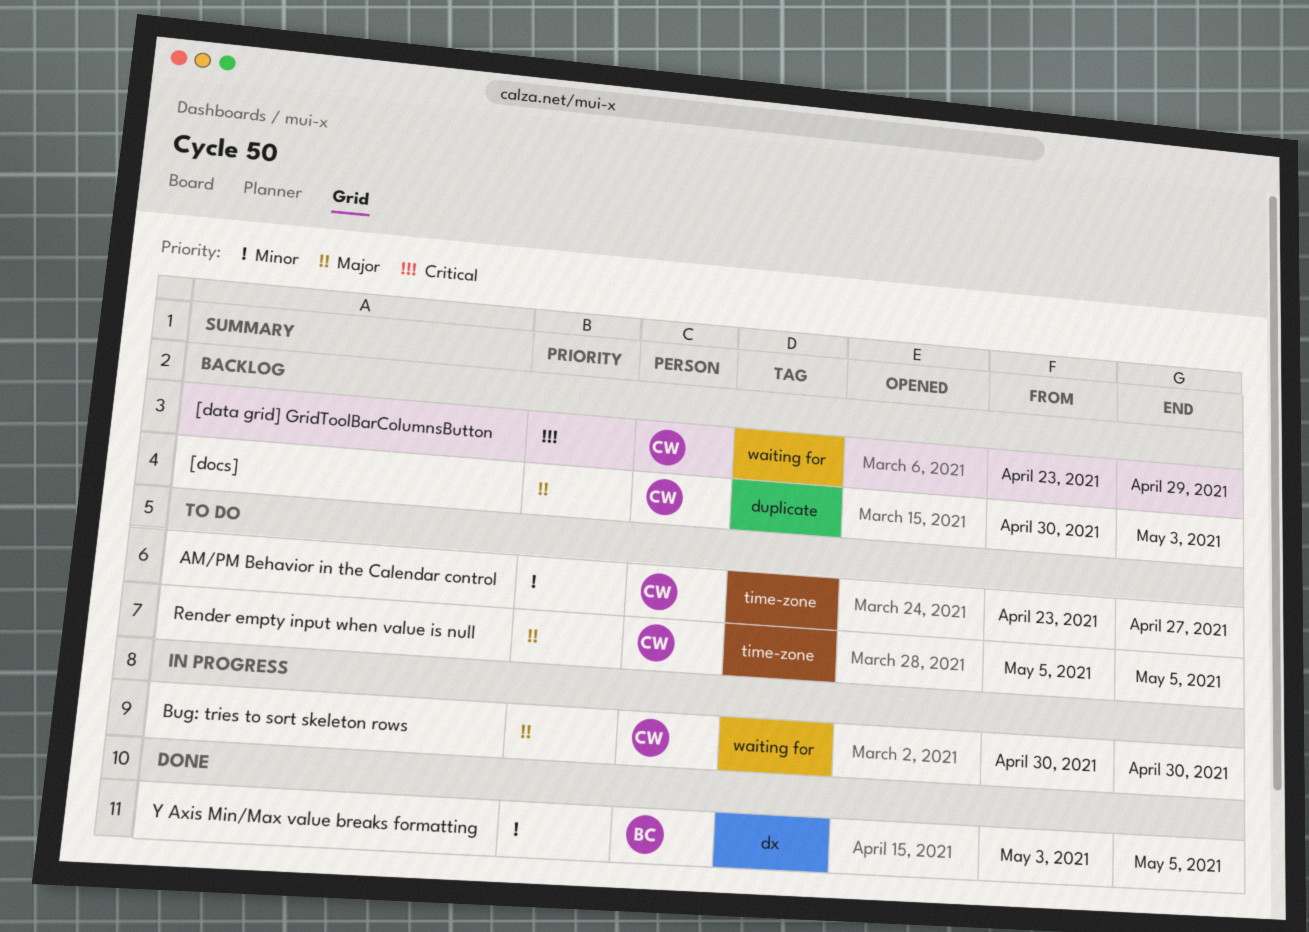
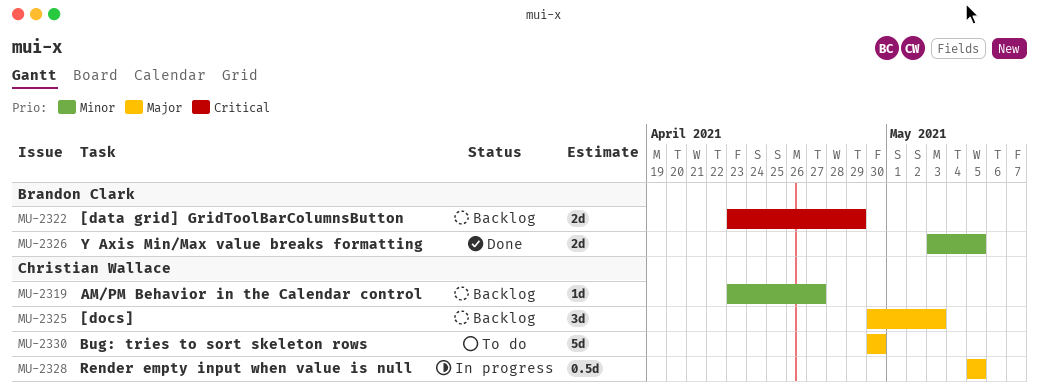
[data grid] GridToolBarColumnsButton, owner: Christian Wallace -> Brandon Clark
AM/PM Behavior in the Calendar control, status: To do -> Backlog
Bug: tries to sort skeleton rows, status: In progress -> To do
Render empty input when value is null, status: To do -> In progress

